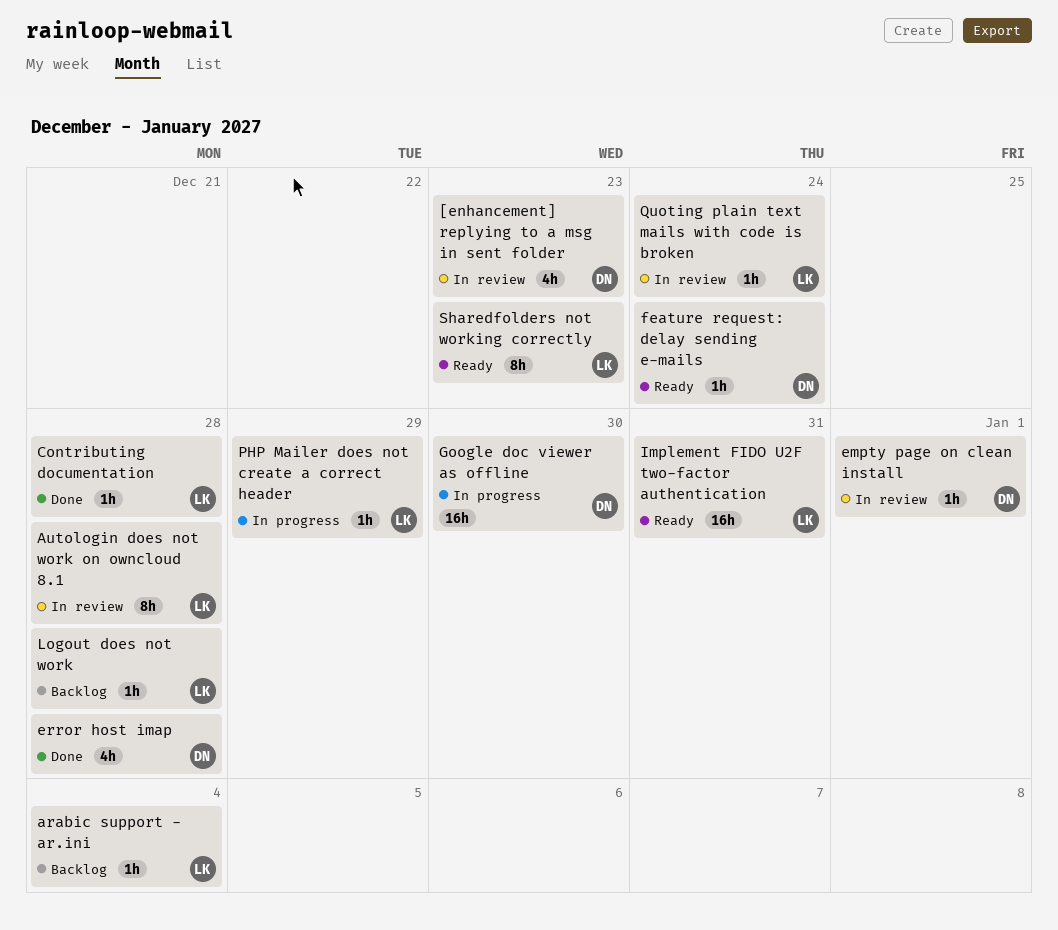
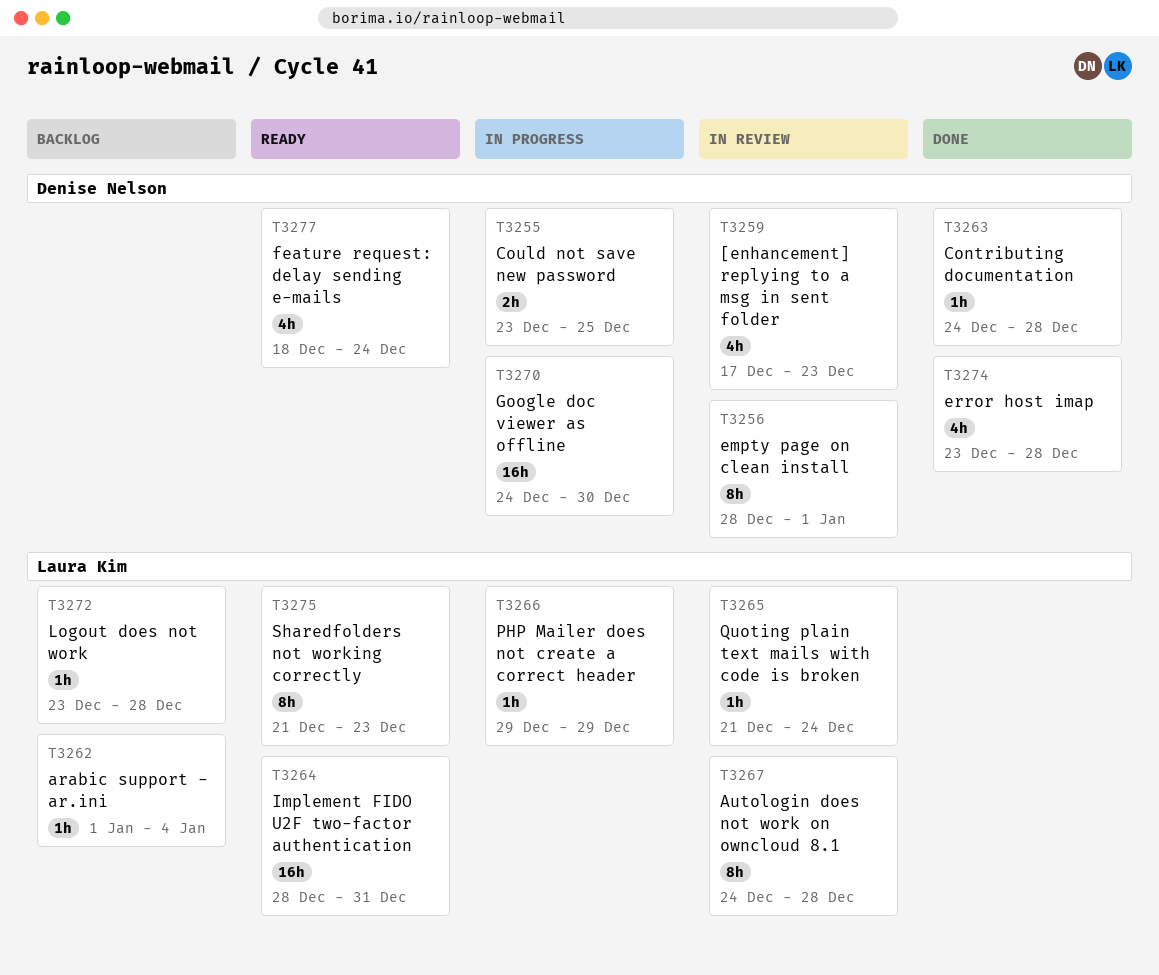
Contributing documentation, owner: Laura Kim -> Denise Nelson
Could not save new password: none -> present
empty page on clean install, estimate: 1h -> 8h
feature request: delay sending e-mails, estimate: 1h -> 4h

